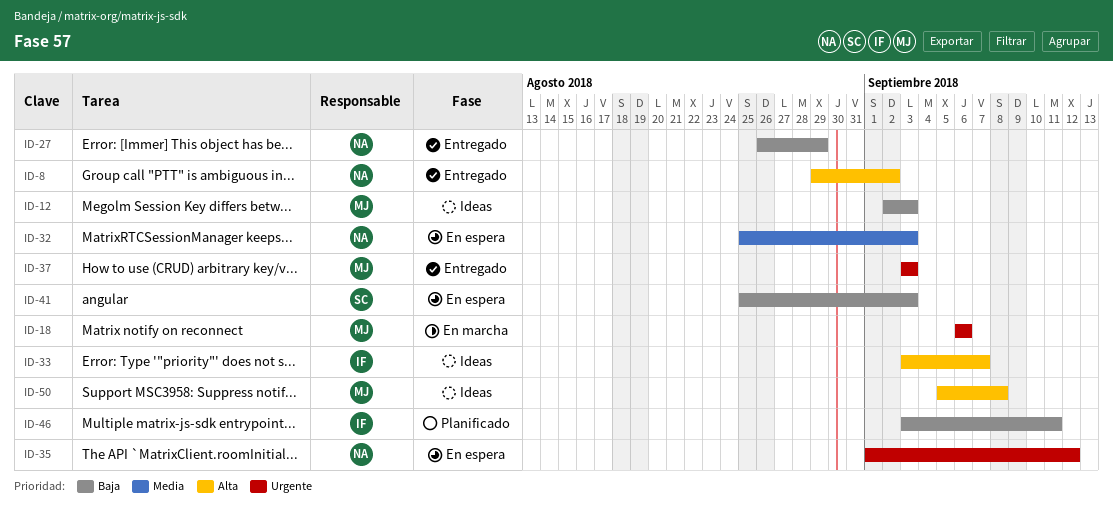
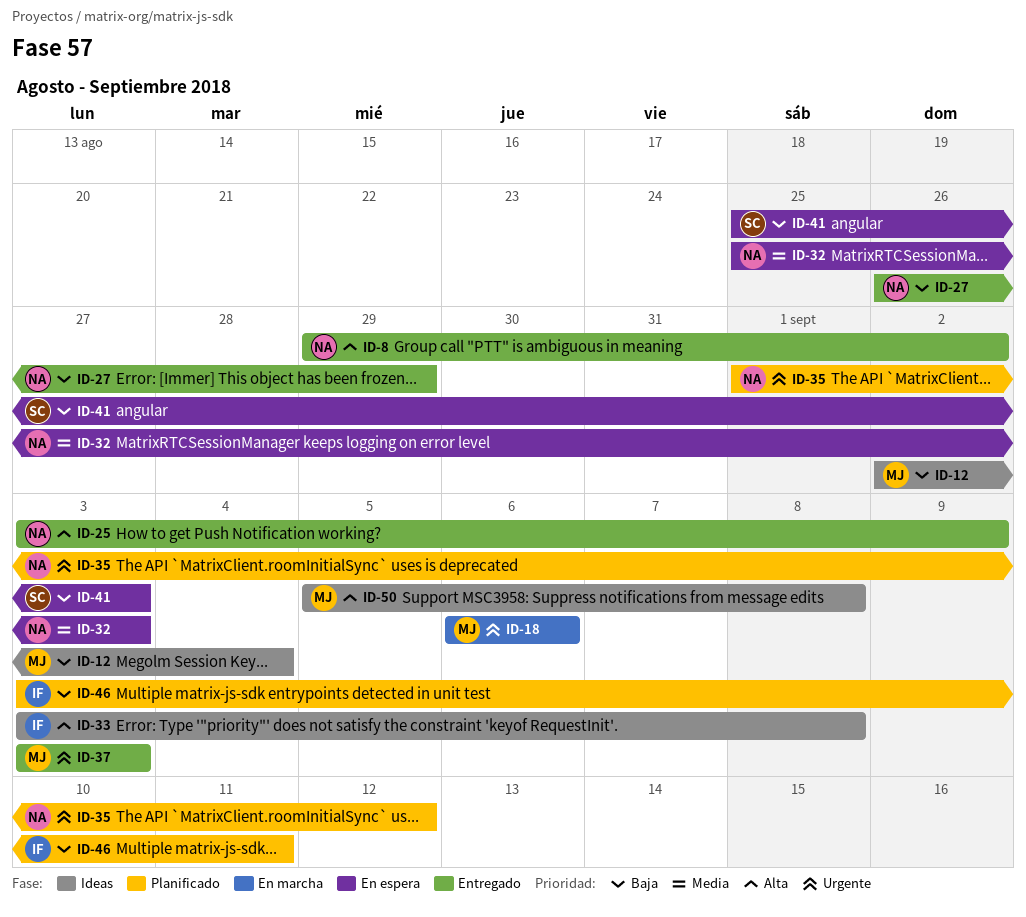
ID-12, due: Sep 3 -> Sep 4
ID-25: none -> present
ID-33, due: Sep 7 -> Sep 8
ID-35, status: En espera -> Planificado

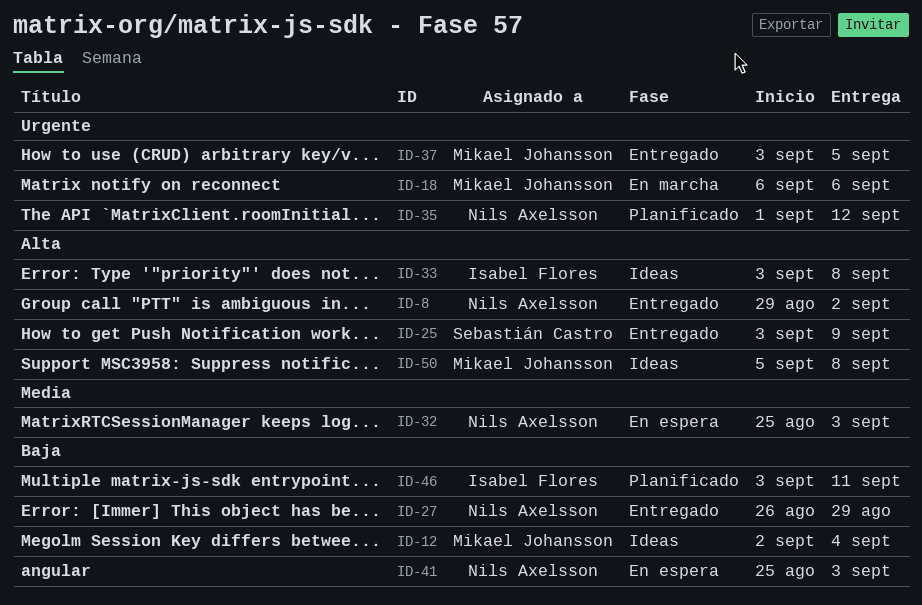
ID-25, owner: Nils Axelsson -> Sebastián Castro
ID-37, due: Sep 3 -> Sep 5
ID-41, owner: Sebastián Castro -> Nils Axelsson

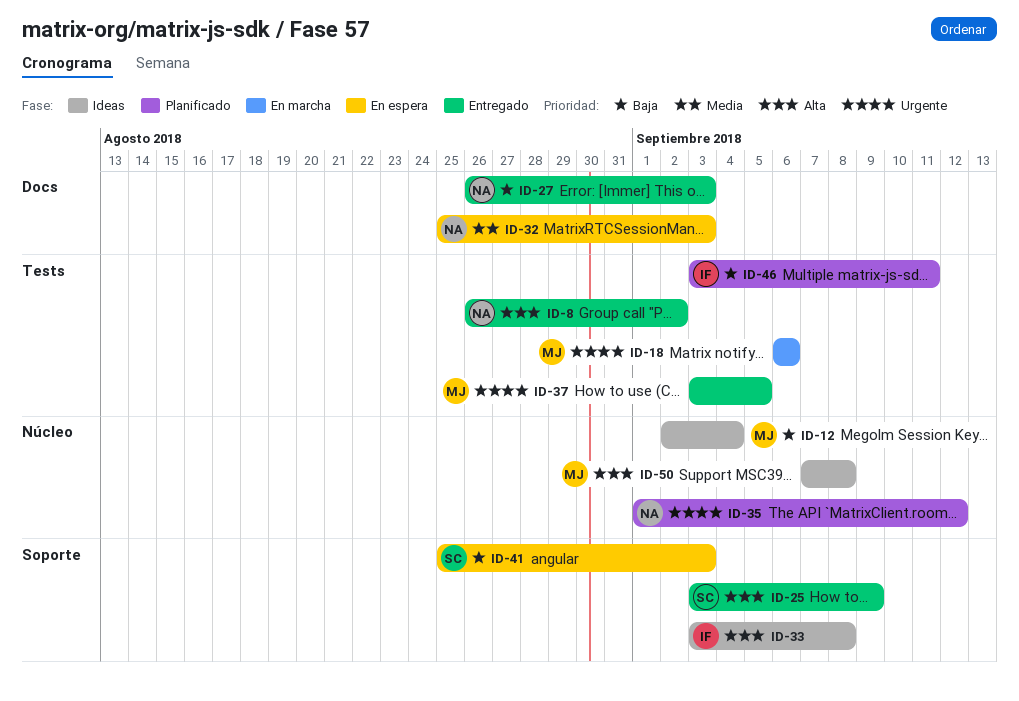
ID-8, start: Aug 29 -> Aug 26
ID-27, due: Aug 29 -> Sep 3
ID-41, owner: Nils Axelsson -> Sebastián Castro
ID-50, start: Sep 5 -> Sep 7

